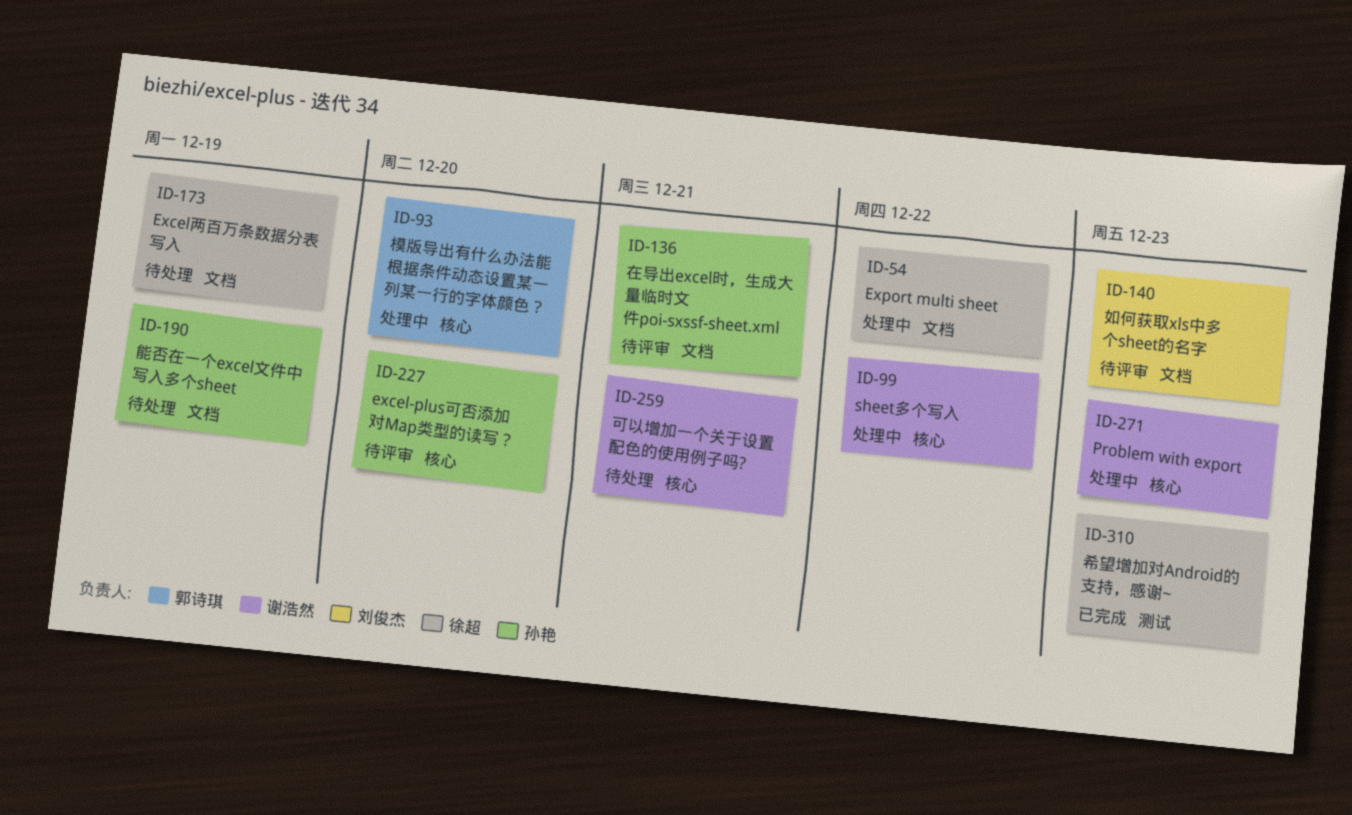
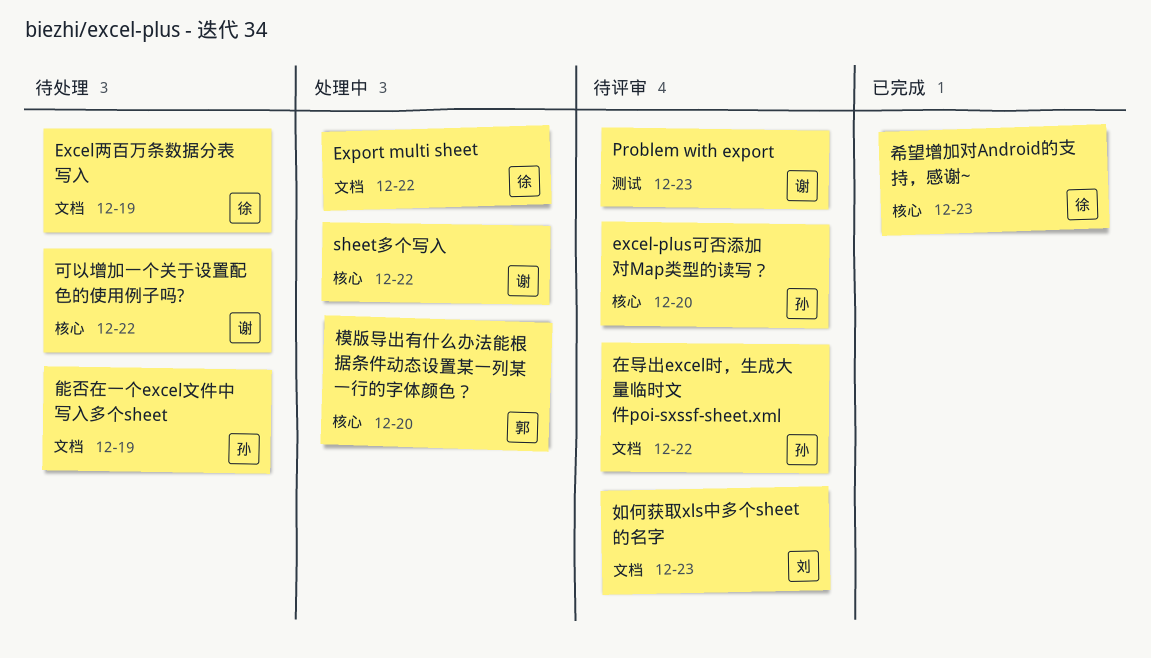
Problem with export, status: 处理中 -> 待评审
Problem with export, label: 核心 -> 测试
可以增加一个关于设置配色的使用例子吗?, due: Dec 21 -> Dec 22
在导出excel时，生成大量临时文件poi-sxssf-sheet.xml, due: Dec 21 -> Dec 22
希望增加对Android的支持，感谢~, label: 测试 -> 核心

